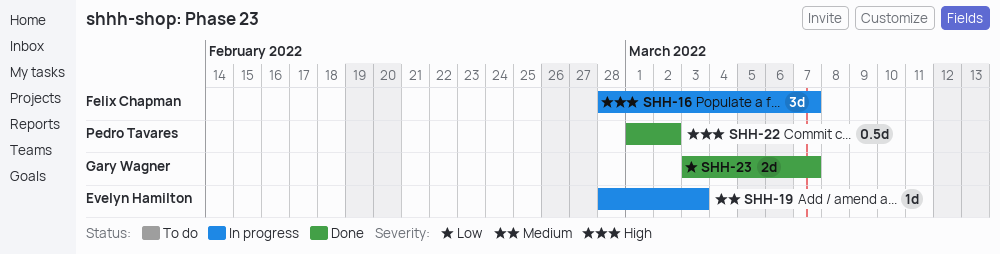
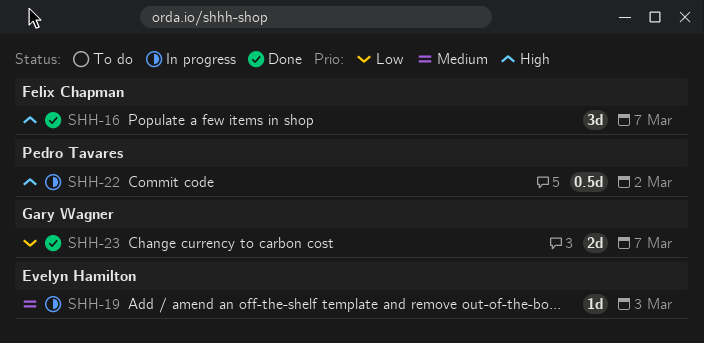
SHH-16, status: In progress -> Done
SHH-22, status: Done -> In progress

